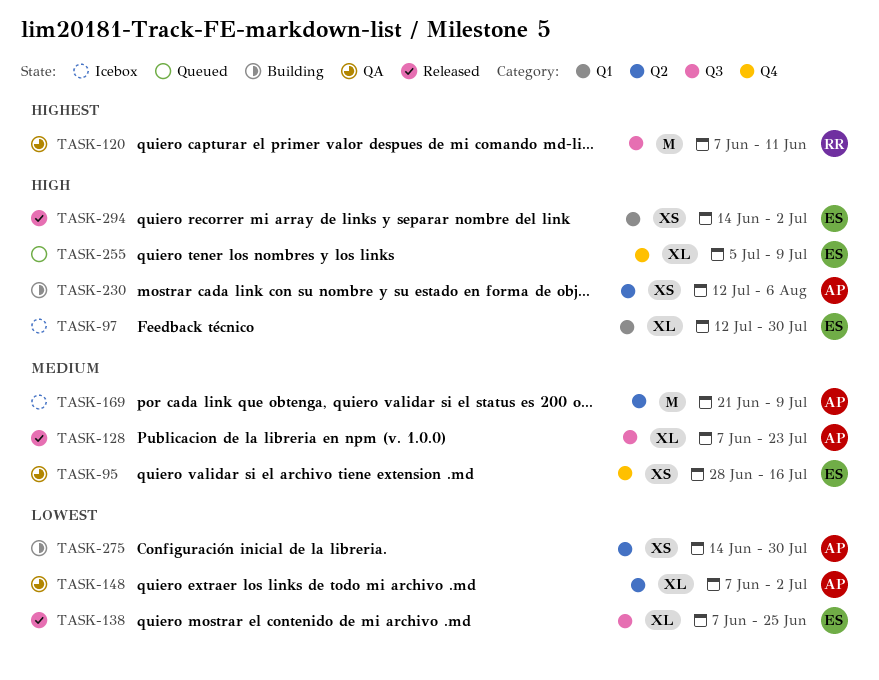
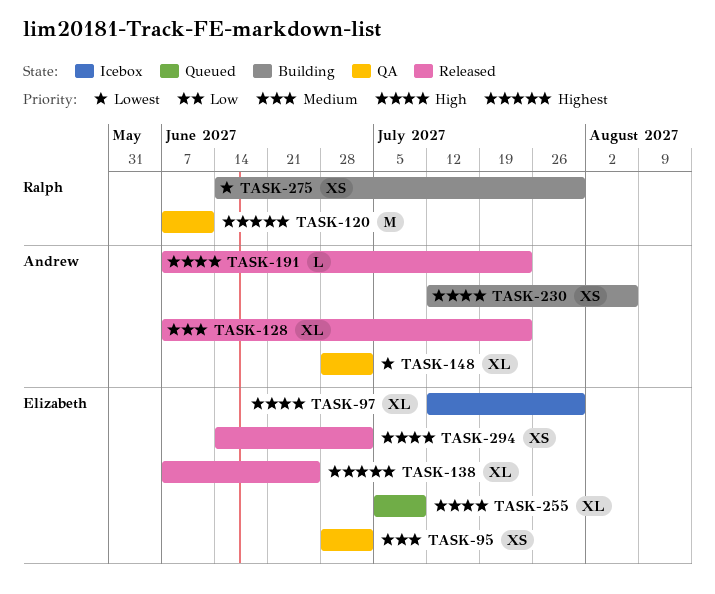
TASK-95, due: Jul 16 -> Jul 2
TASK-138, priority: Lowest -> Highest
TASK-148, start: Jun 7 -> Jun 28
TASK-169: present -> none
TASK-191: none -> present
TASK-275, owner: Andrew -> Ralph

